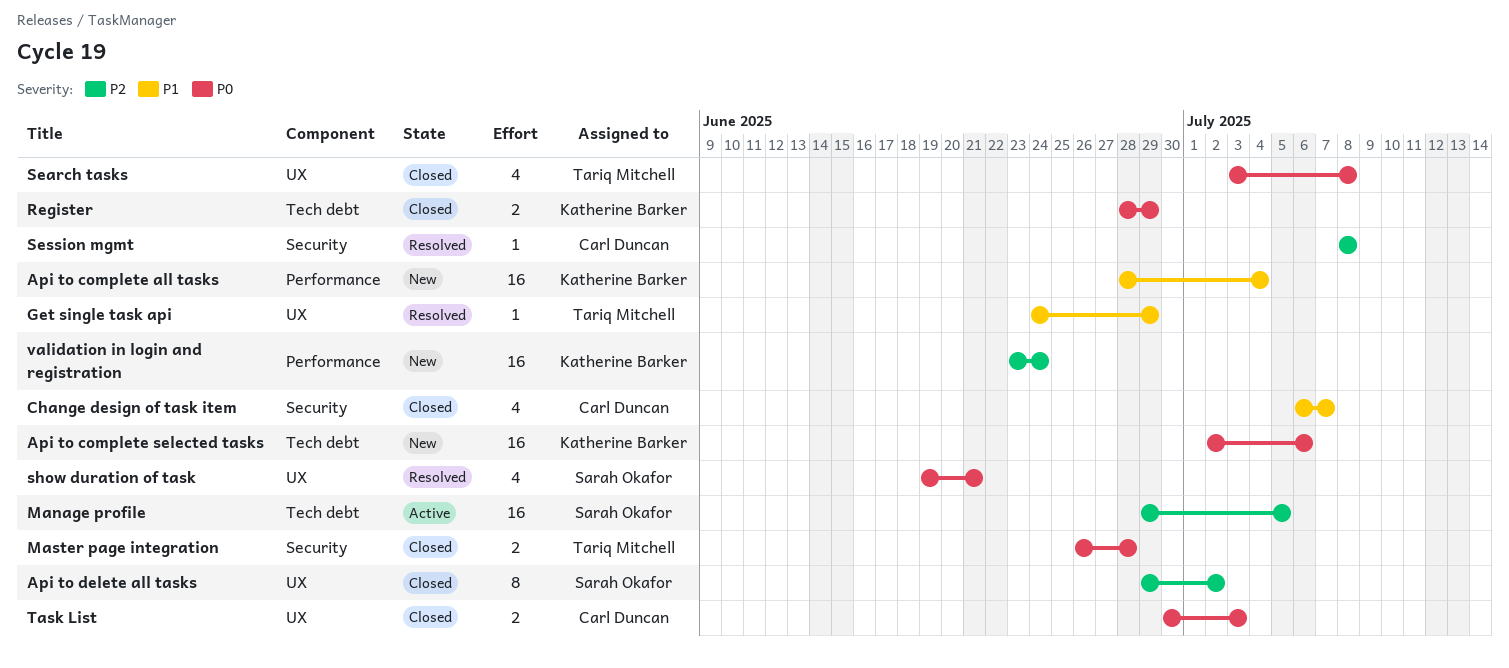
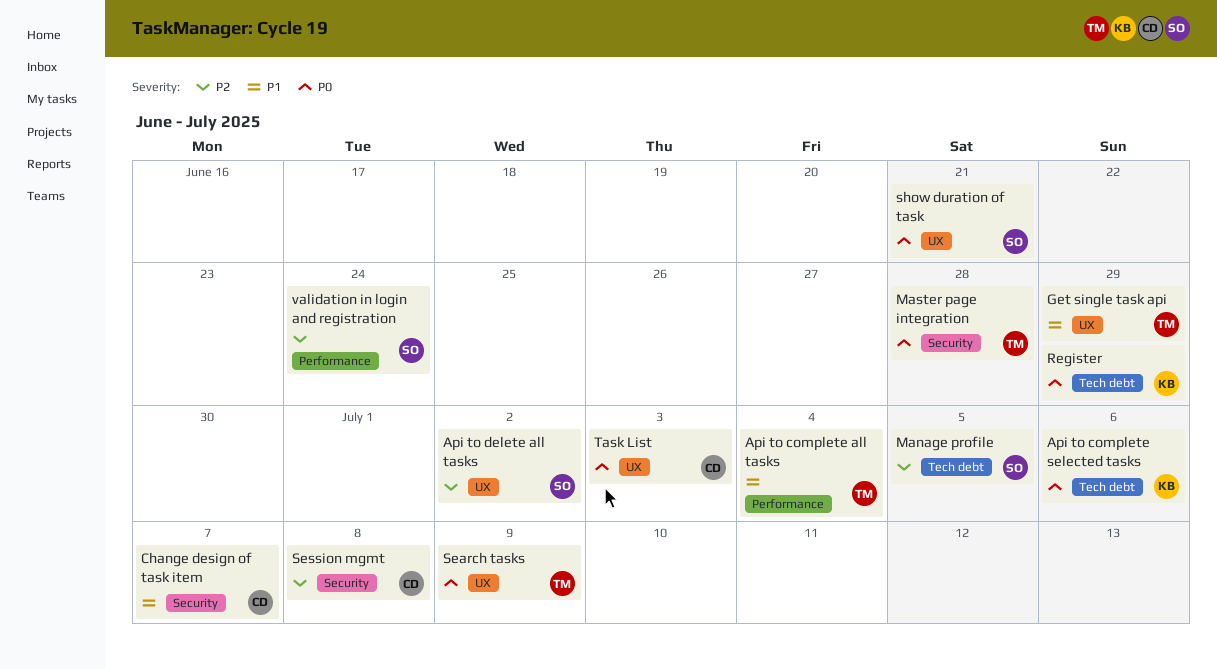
Api to complete all tasks, owner: Katherine Barker -> Tariq Mitchell
Search tasks, due: Jul 8 -> Jul 9
validation in login and registration, owner: Katherine Barker -> Sarah Okafor

